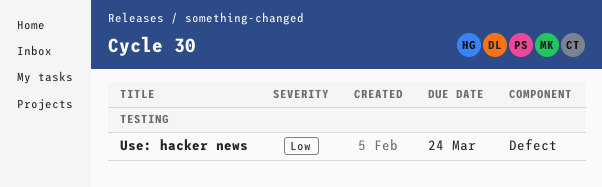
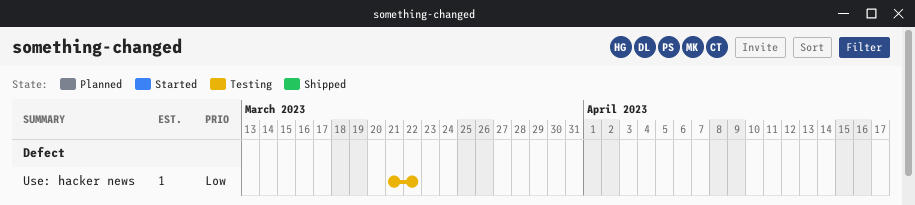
Use: hacker news, due: Mar 24 -> Mar 22

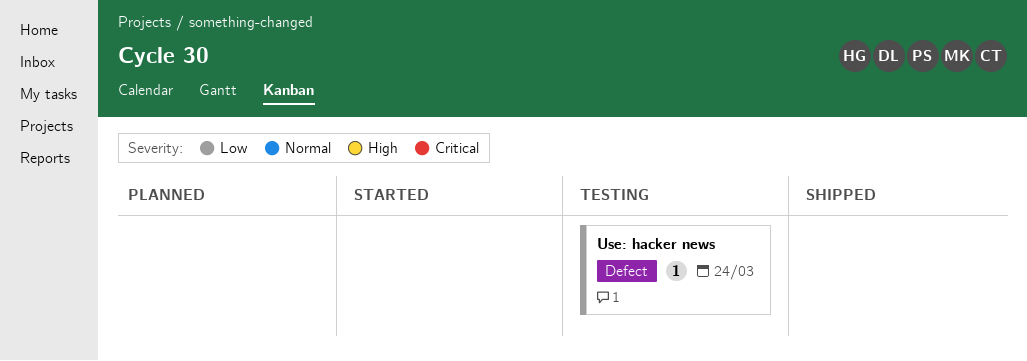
Use: hacker news, due: Mar 22 -> Mar 24

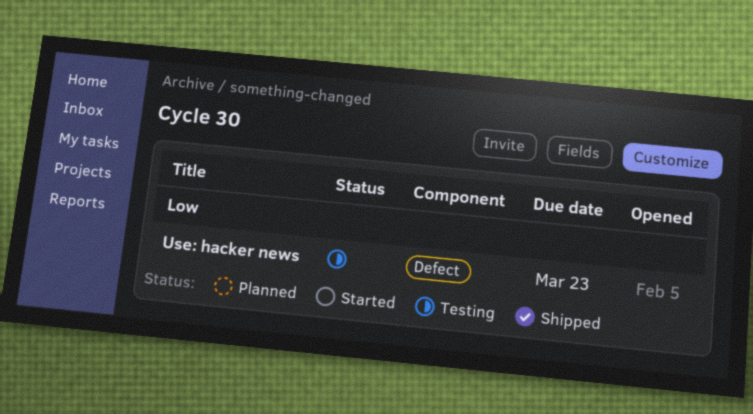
Use: hacker news, due: Mar 24 -> Mar 23

